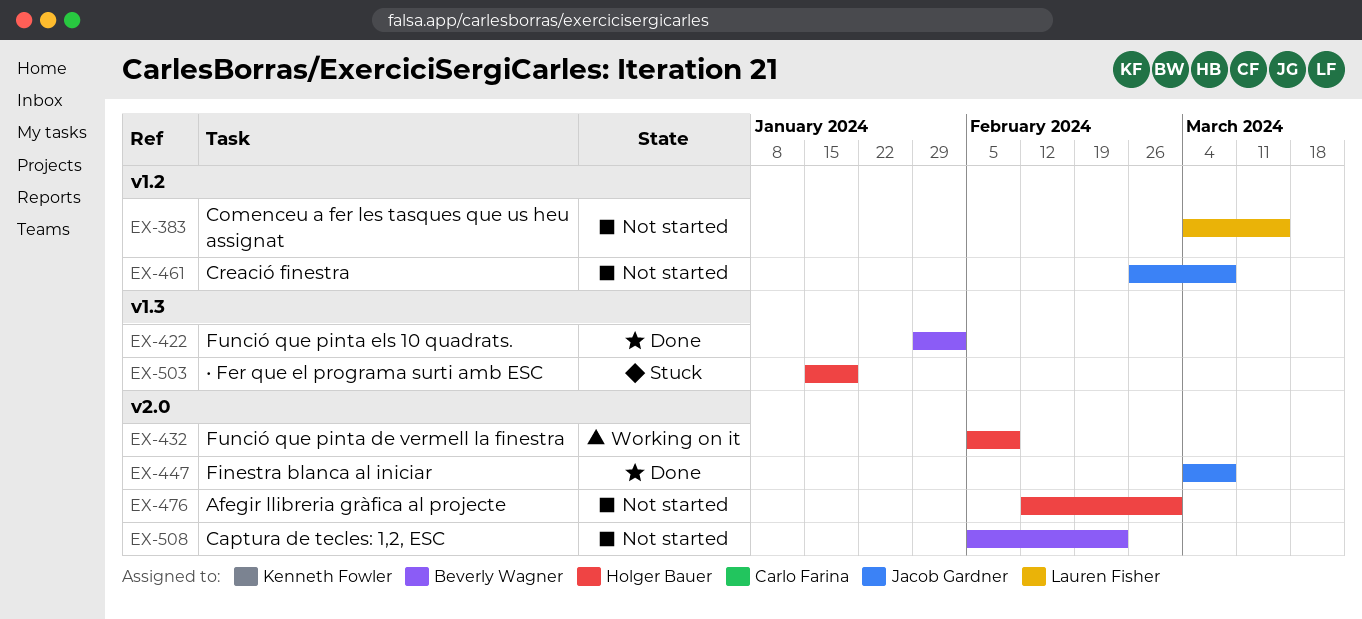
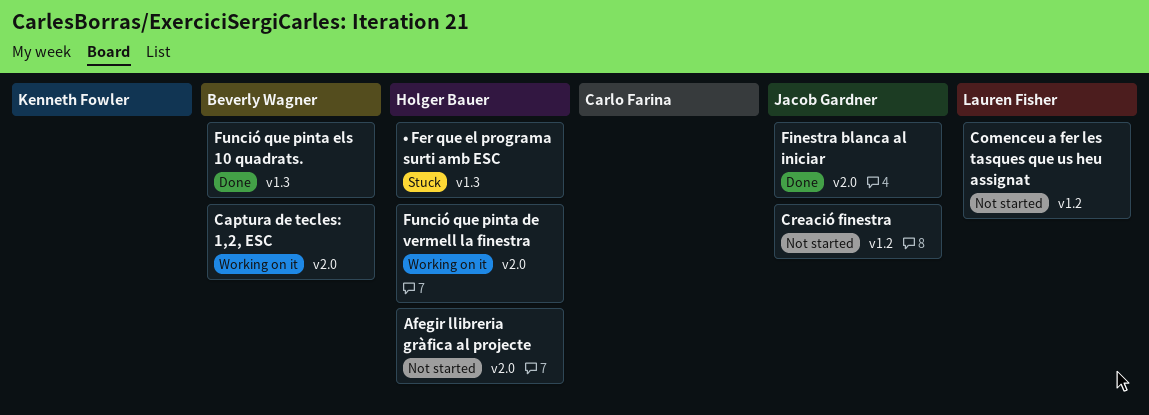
Captura de tecles: 1,2, ESC, status: Not started -> Working on it

